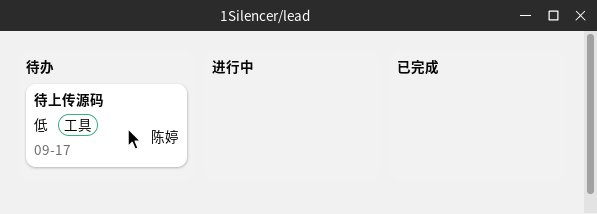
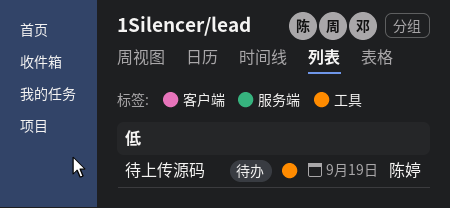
待上传源码, due: Sep 17 -> Sep 19

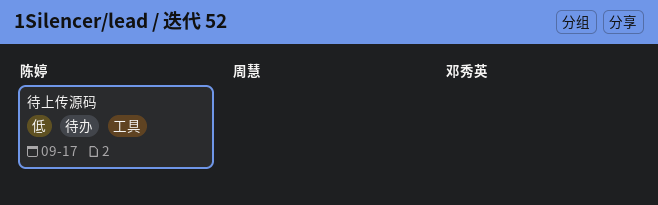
待上传源码, due: Sep 19 -> Sep 17

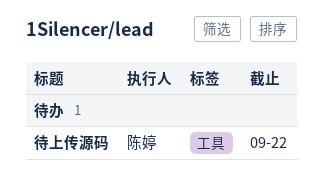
待上传源码, due: Sep 17 -> Sep 22

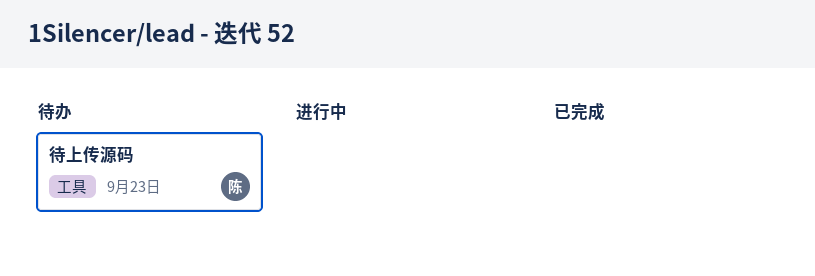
待上传源码, due: Sep 22 -> Sep 23

